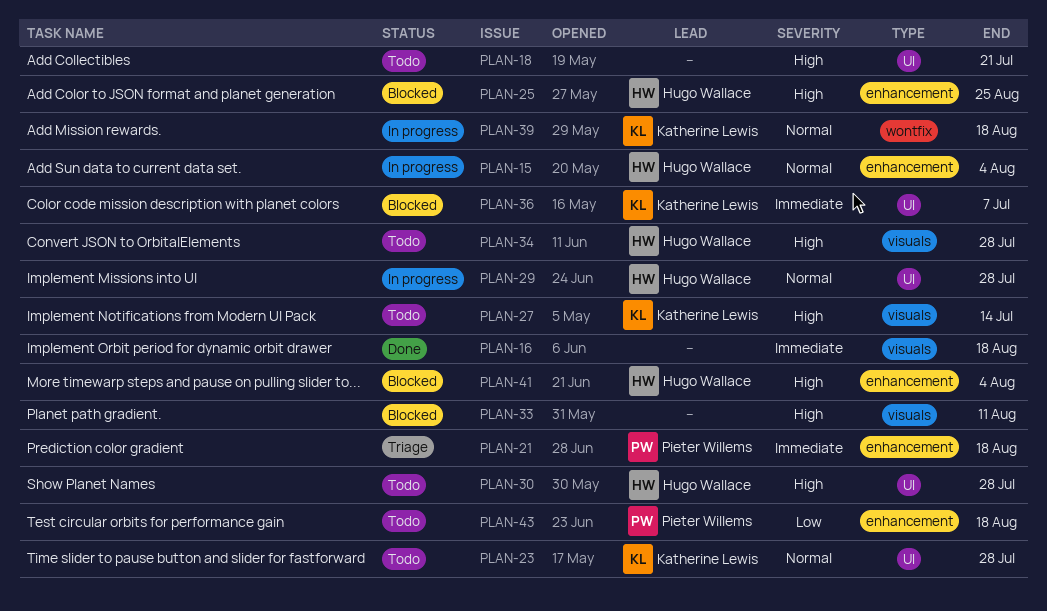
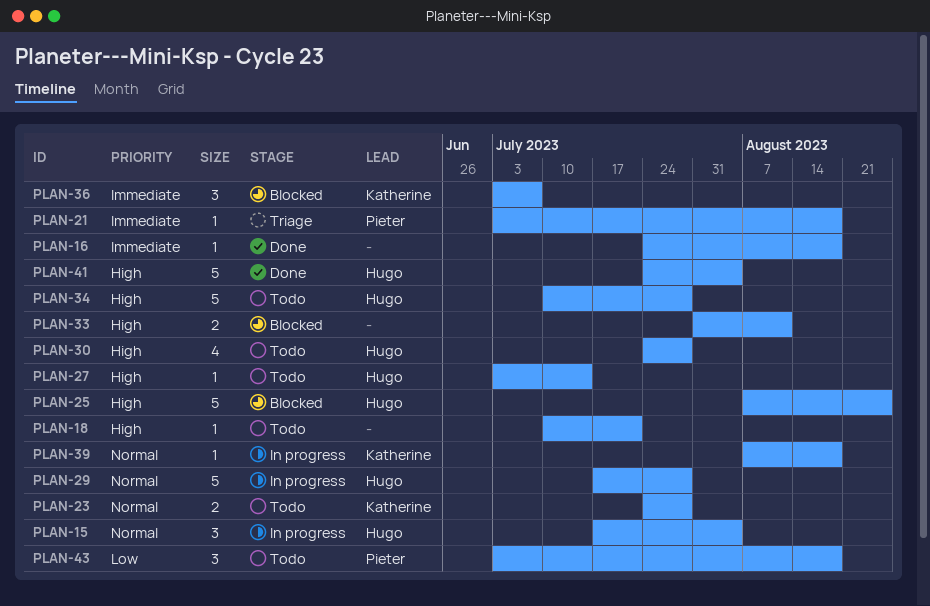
PLAN-27, owner: Katherine Lewis -> Hugo Wallace
PLAN-41, status: Blocked -> Done

